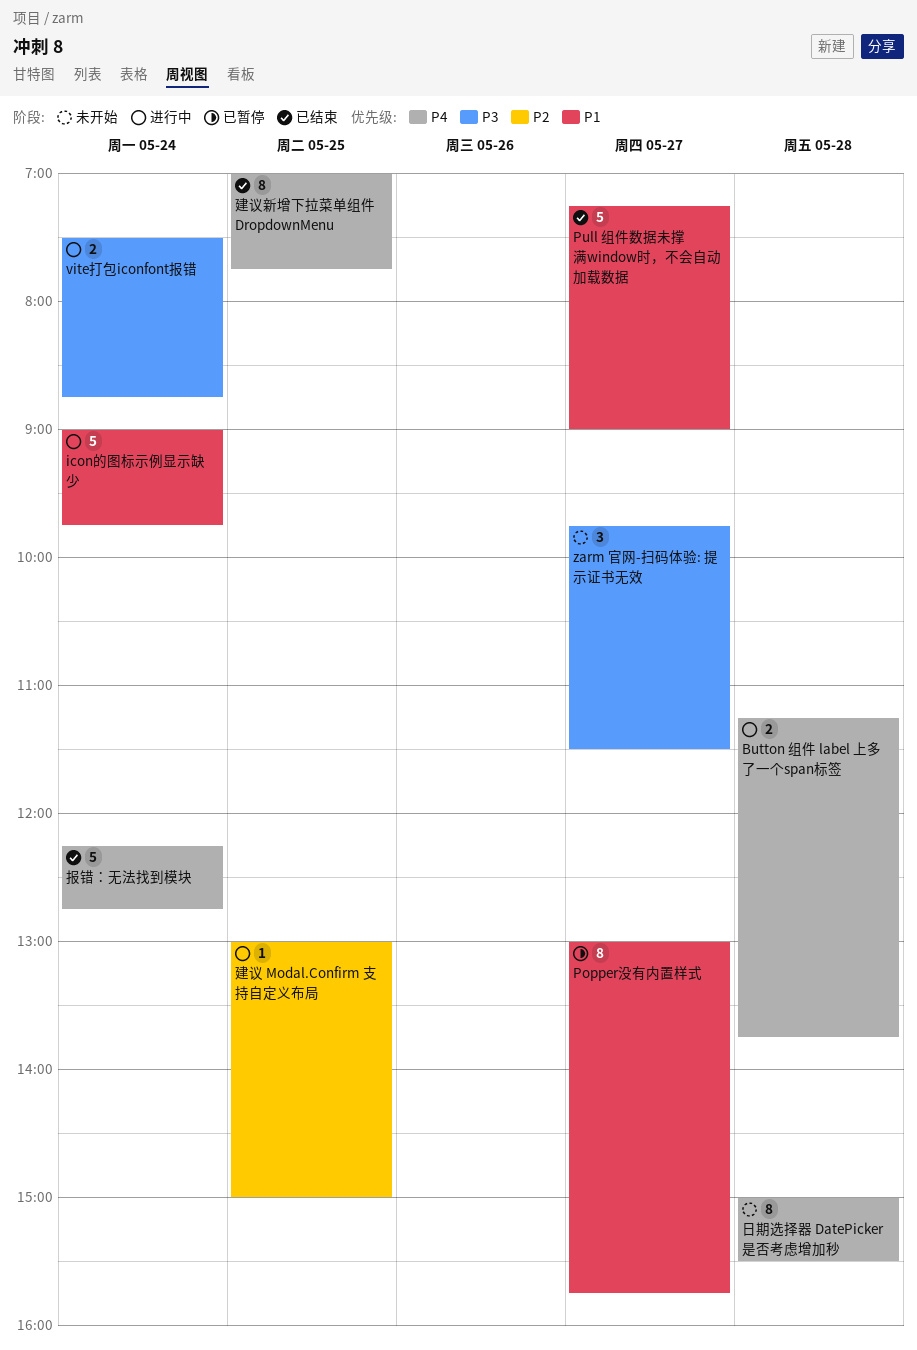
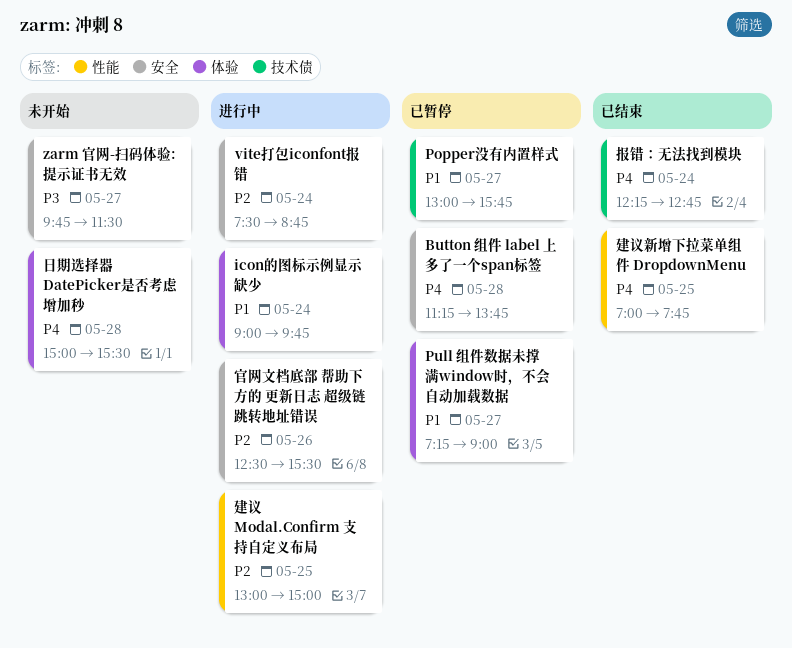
Button 组件 label 上多了一个span标签, status: 进行中 -> 已暂停
Pull 组件数据未撑满window时，不会自动加载数据, status: 已结束 -> 已暂停
vite打包iconfont报错, priority: P3 -> P2
官网文档底部 帮助下方的 更新日志 超级链跳转地址错误: none -> present

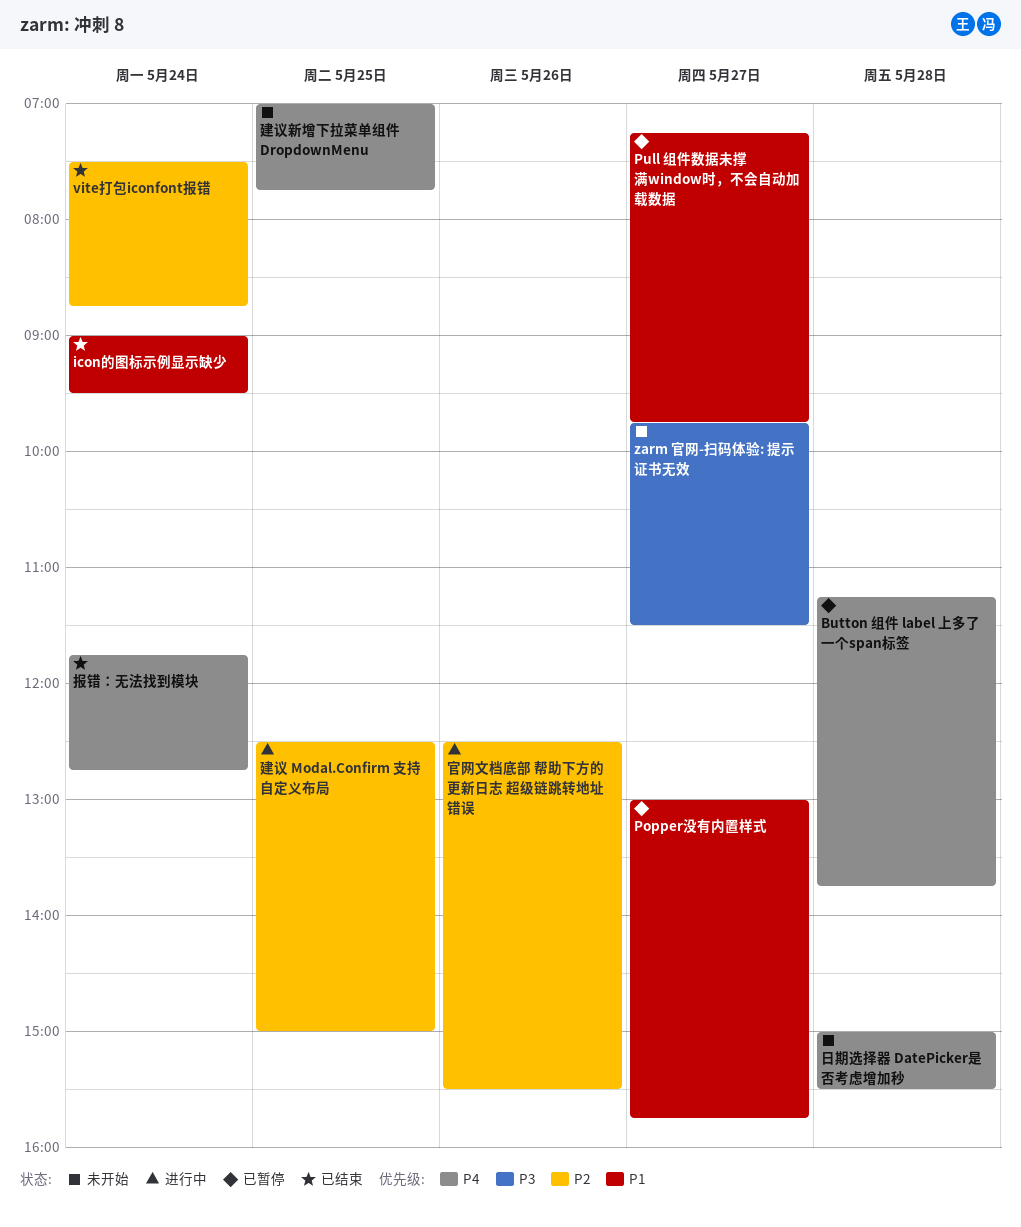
icon的图标示例显示缺少, status: 进行中 -> 已结束
icon的图标示例显示缺少, ends: 09:45 -> 09:30
Pull 组件数据未撑满window时，不会自动加载数据, ends: 09:00 -> 09:45
vite打包iconfont报错, status: 进行中 -> 已结束
建议 Modal.Confirm 支持自定义布局, begins: 13:00 -> 12:30
建议新增下拉菜单组件 DropdownMenu, status: 已结束 -> 未开始
报错：无法找到模块, begins: 12:15 -> 11:45

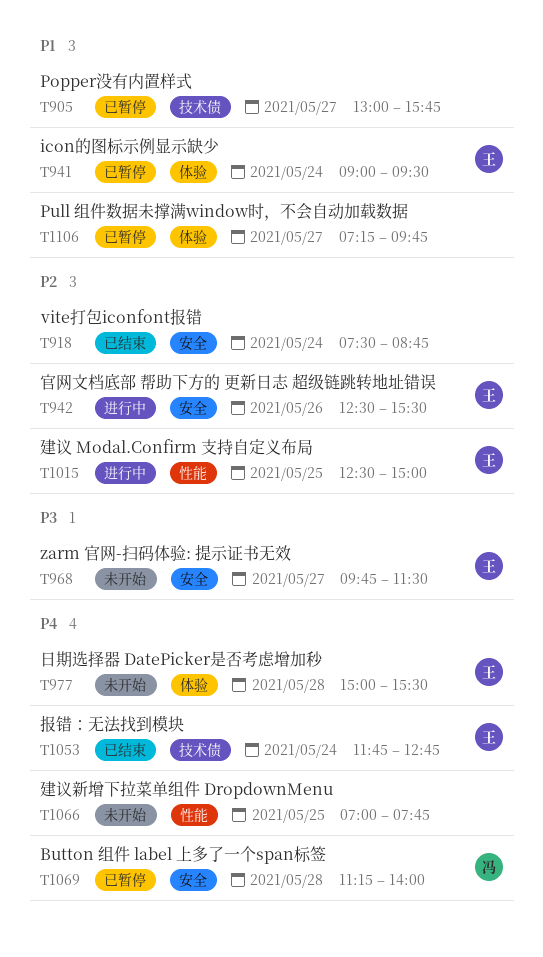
Button 组件 label 上多了一个span标签, ends: 13:45 -> 14:00
icon的图标示例显示缺少, status: 已结束 -> 已暂停

